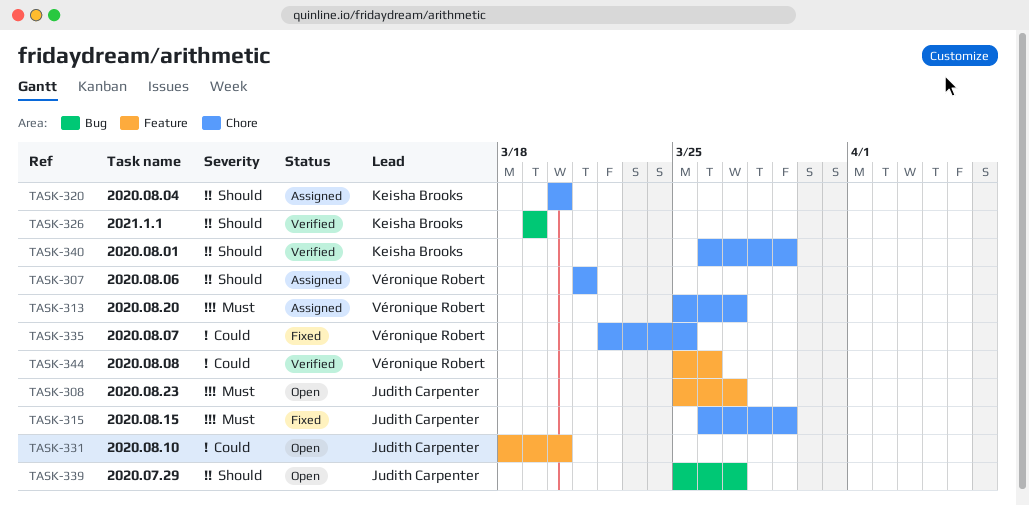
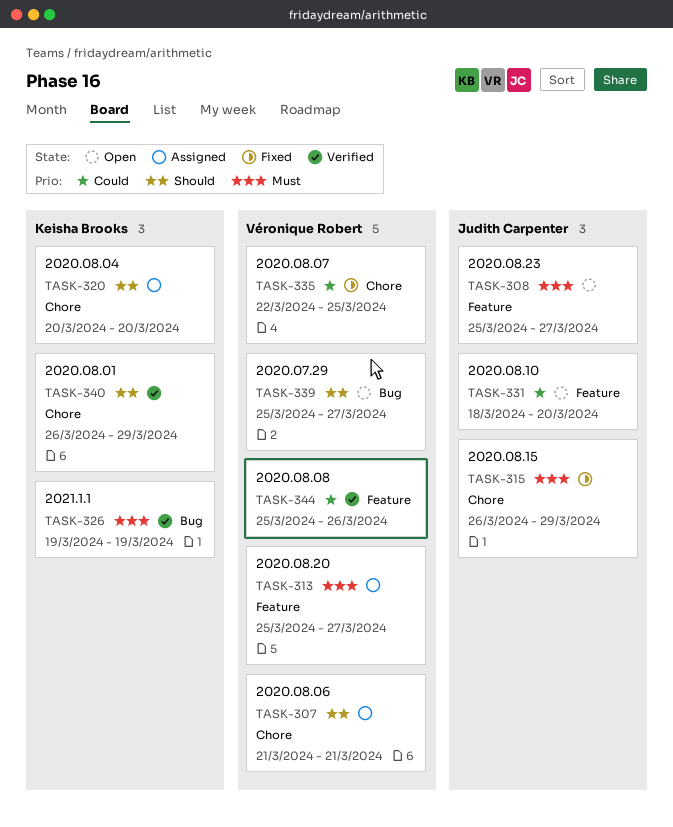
TASK-313, label: Chore -> Feature
TASK-326, priority: Should -> Must
TASK-339, owner: Judith Carpenter -> Véronique Robert

